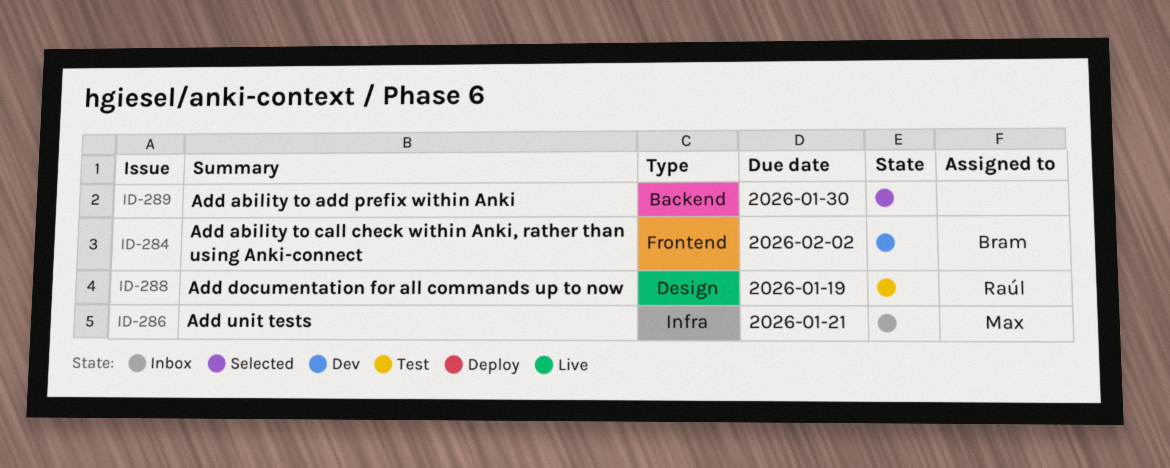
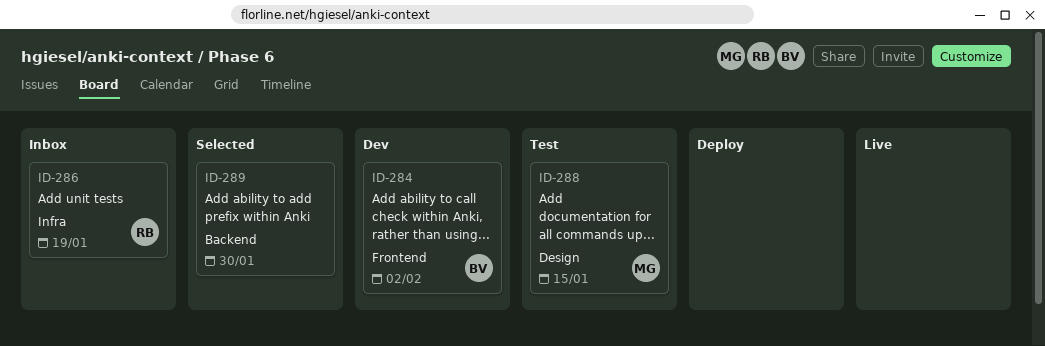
ID-286, owner: Max -> Raúl
ID-286, due: Jan 21 -> Jan 19
ID-288, owner: Raúl -> Max
ID-288, due: Jan 19 -> Jan 15

